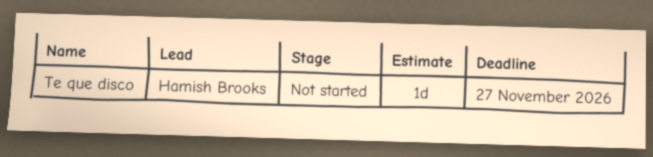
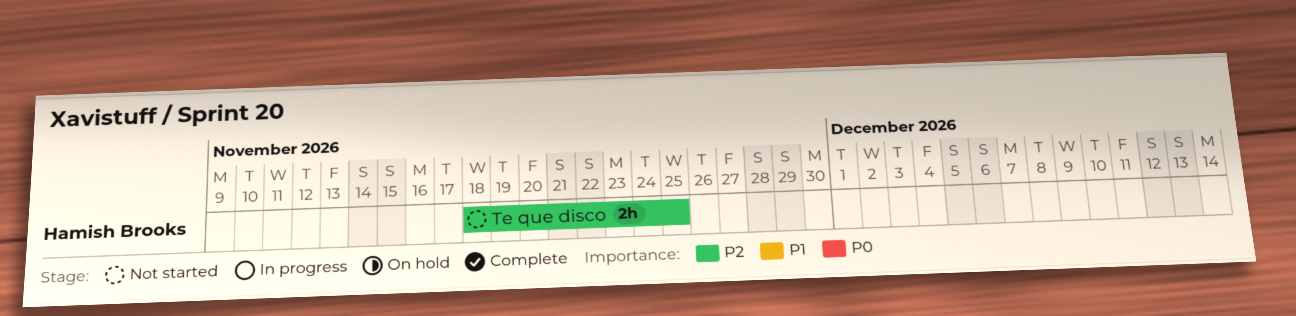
Te que disco, estimate: 1d -> 2h
Te que disco, due: Nov 27 -> Nov 25

